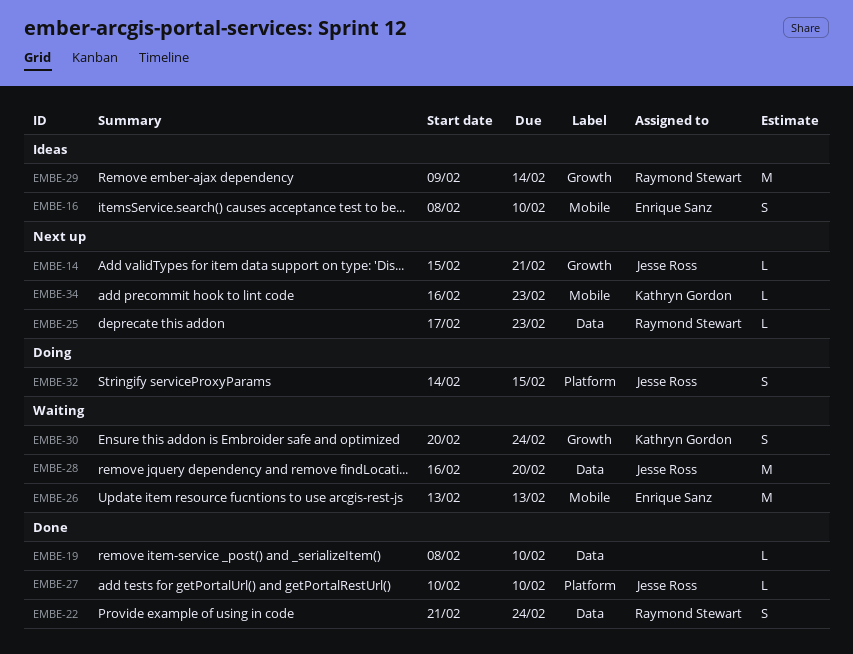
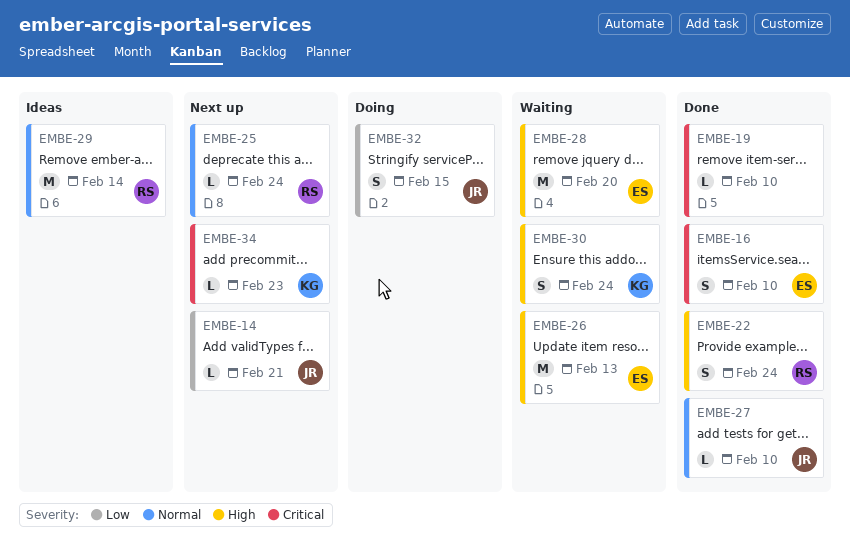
EMBE-16, status: Ideas -> Done
EMBE-25, due: Feb 23 -> Feb 24
EMBE-28, owner: Jesse Ross -> Enrique Sanz

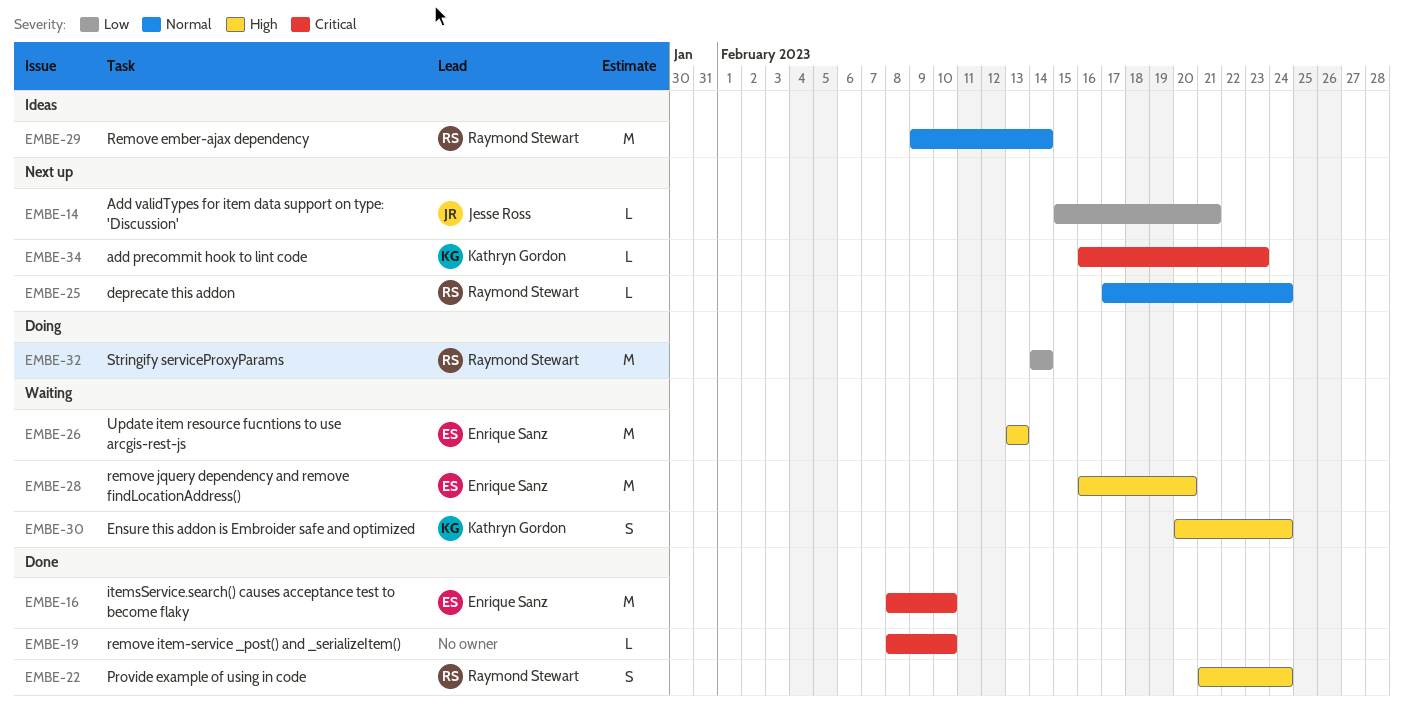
EMBE-16, estimate: S -> M
EMBE-27: present -> none
EMBE-32, owner: Jesse Ross -> Raymond Stewart
EMBE-32, estimate: S -> M
EMBE-32, due: Feb 15 -> Feb 14

